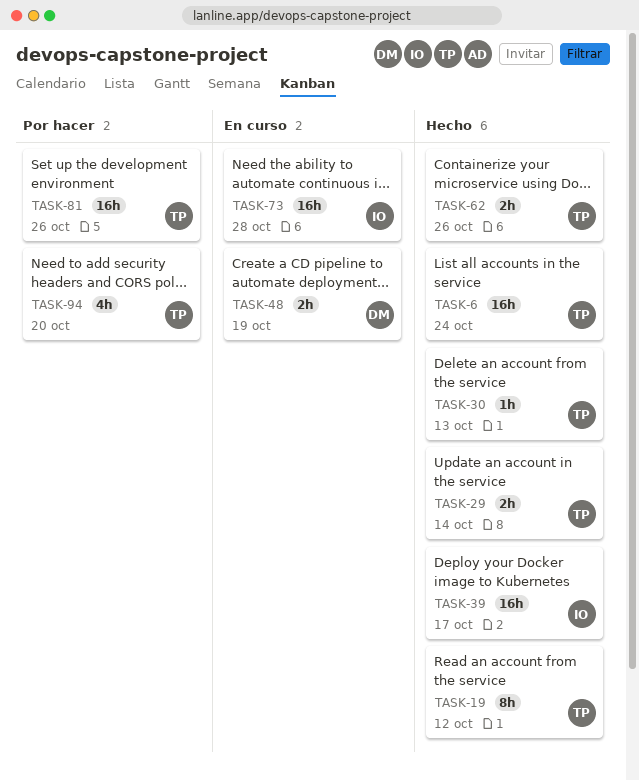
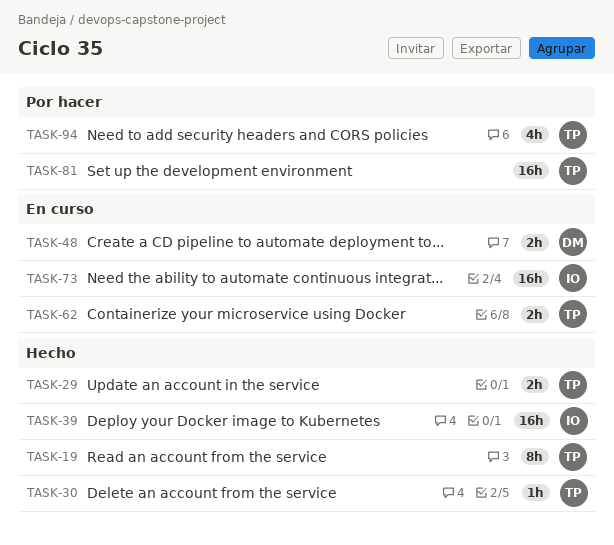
TASK-6: present -> none
TASK-62, status: Hecho -> En curso

